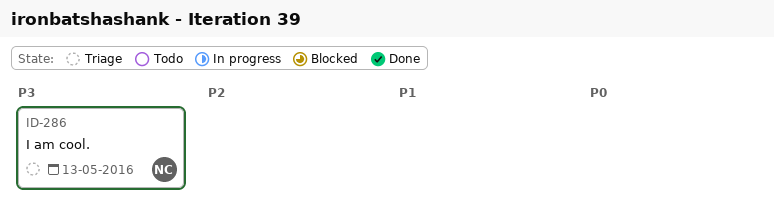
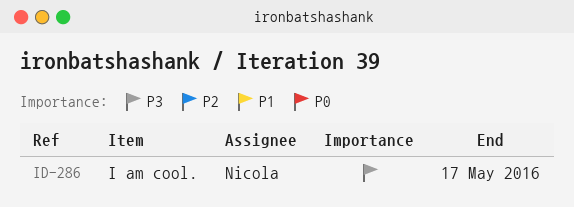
ID-286, due: May 13 -> May 17

